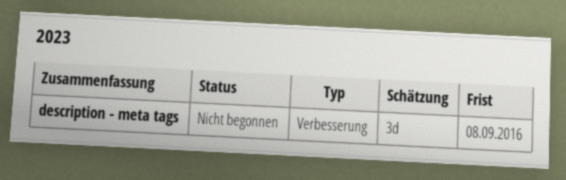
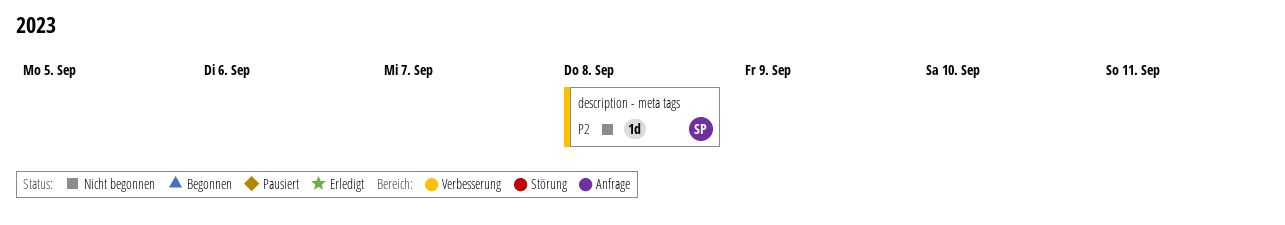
description - meta tags, estimate: 3d -> 1d

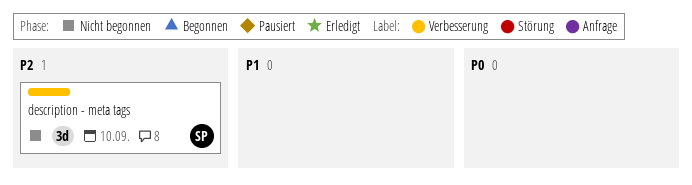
description - meta tags, estimate: 1d -> 3d
description - meta tags, due: Sep 8 -> Sep 10

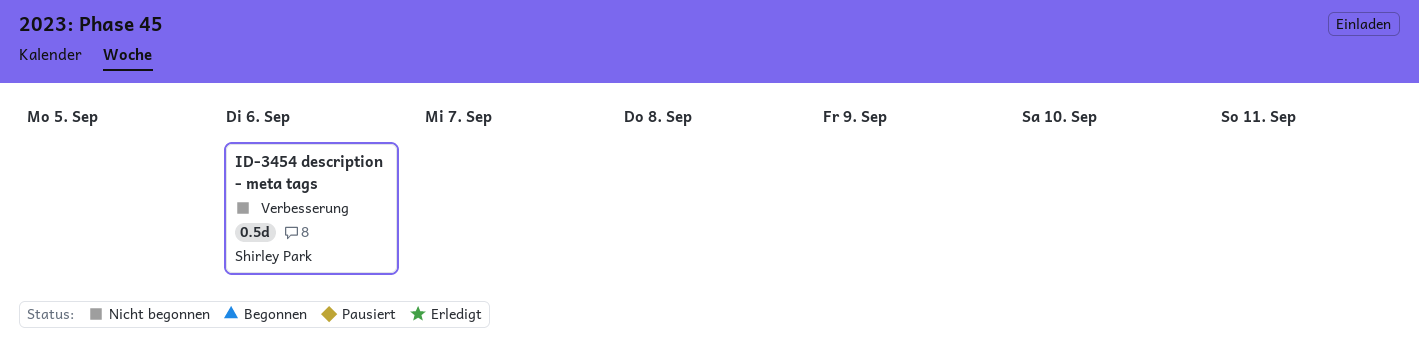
description - meta tags, estimate: 3d -> 0.5d
description - meta tags, due: Sep 10 -> Sep 6

